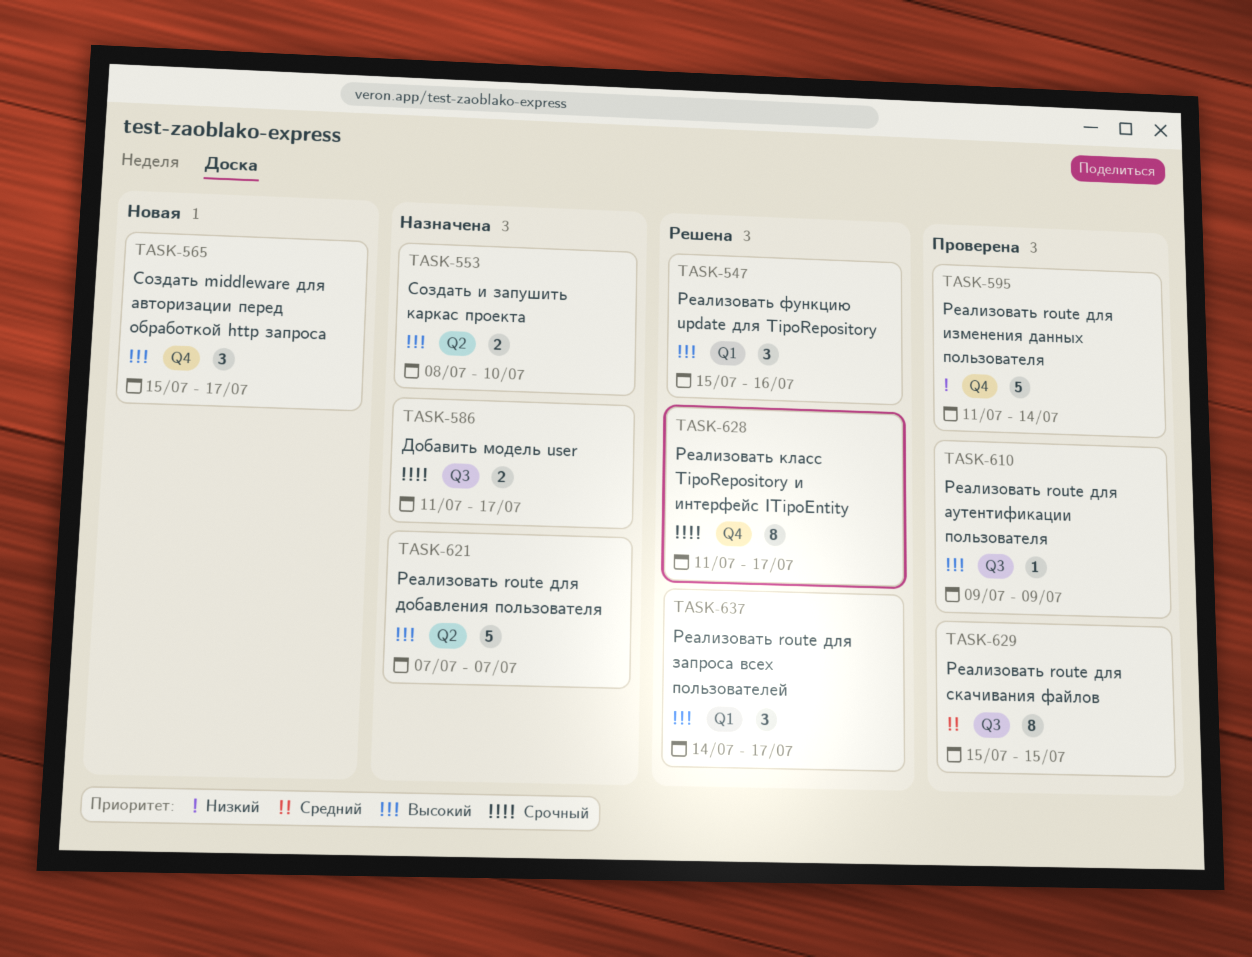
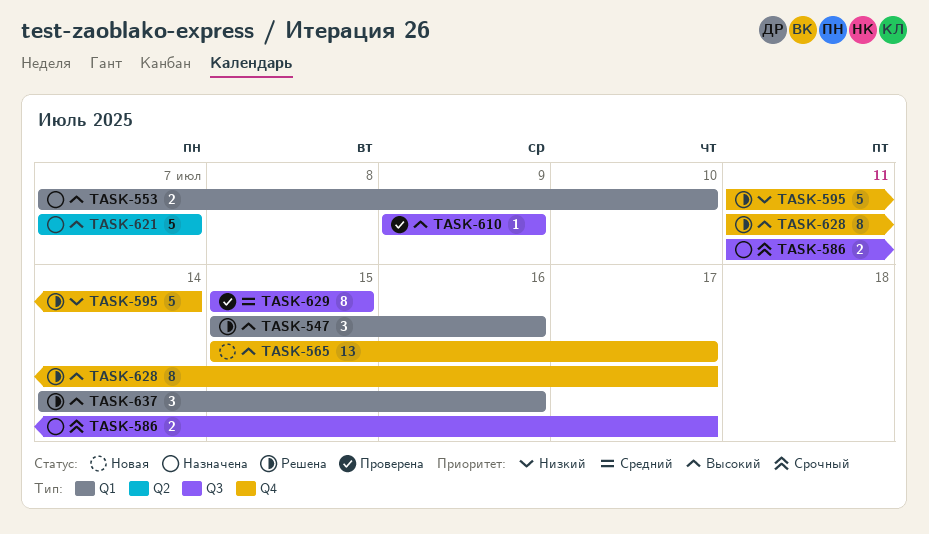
TASK-553, label: Q2 -> Q1
TASK-553, start: Jul 8 -> Jul 7
TASK-565, estimate: 3 -> 13
TASK-595, status: Проверена -> Решена
TASK-628, priority: Срочный -> Высокий
TASK-637, due: Jul 17 -> Jul 16

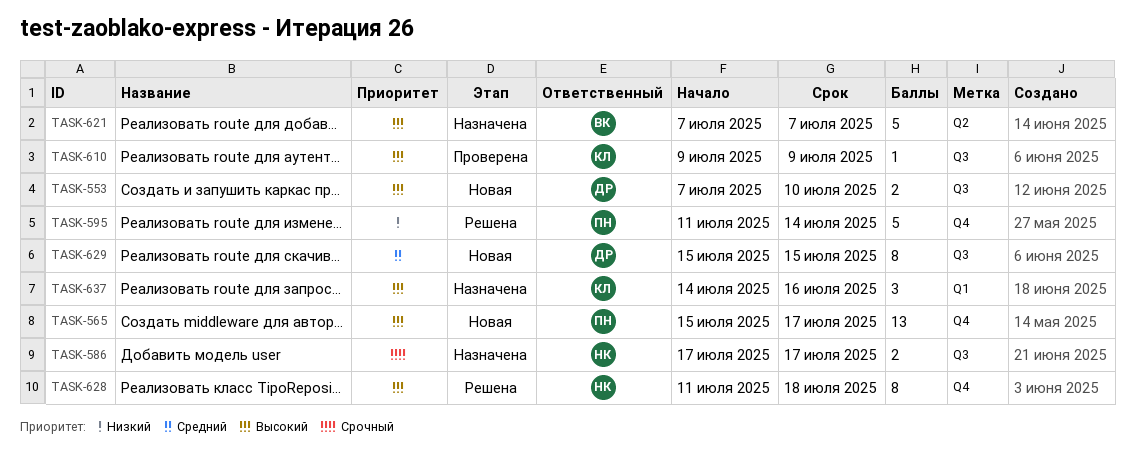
TASK-547: present -> none
TASK-553, status: Назначена -> Новая
TASK-553, label: Q1 -> Q3
TASK-586, start: Jul 11 -> Jul 17
TASK-628, due: Jul 17 -> Jul 18
TASK-629, status: Проверена -> Новая
TASK-637, status: Решена -> Назначена

